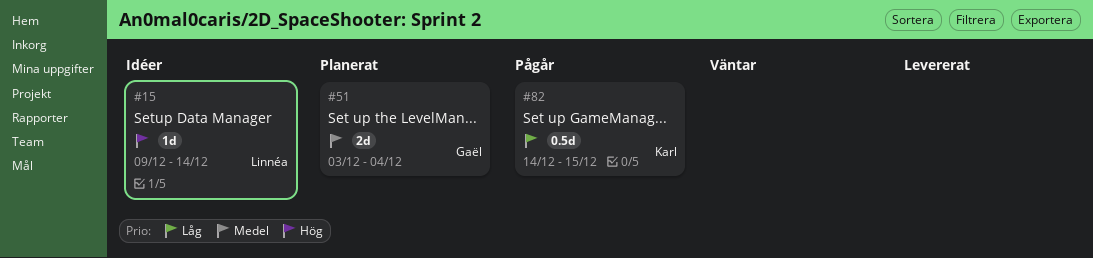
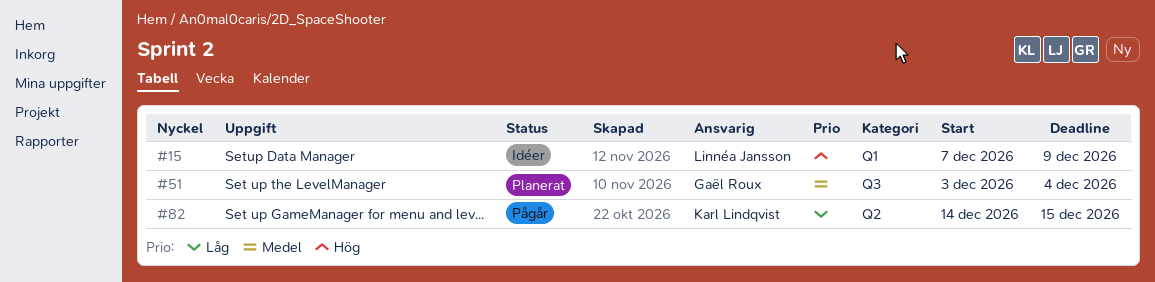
#15, start: Dec 9 -> Dec 7
#15, due: Dec 14 -> Dec 9

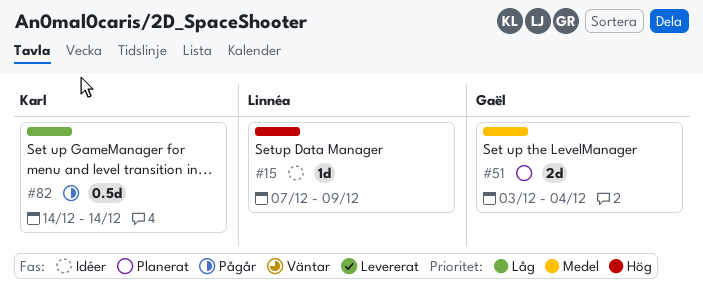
#82, due: Dec 15 -> Dec 14

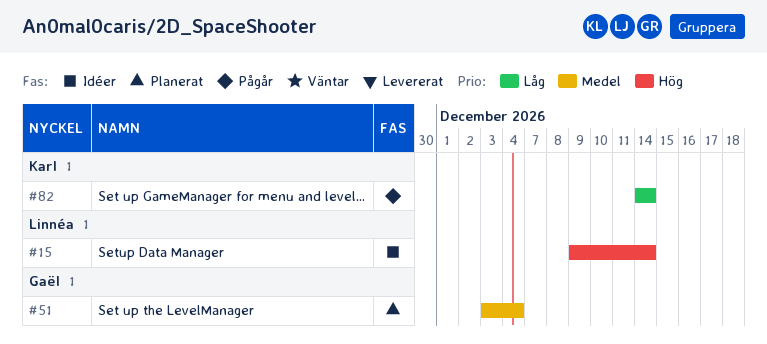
#15, start: Dec 7 -> Dec 9
#15, due: Dec 9 -> Dec 14

